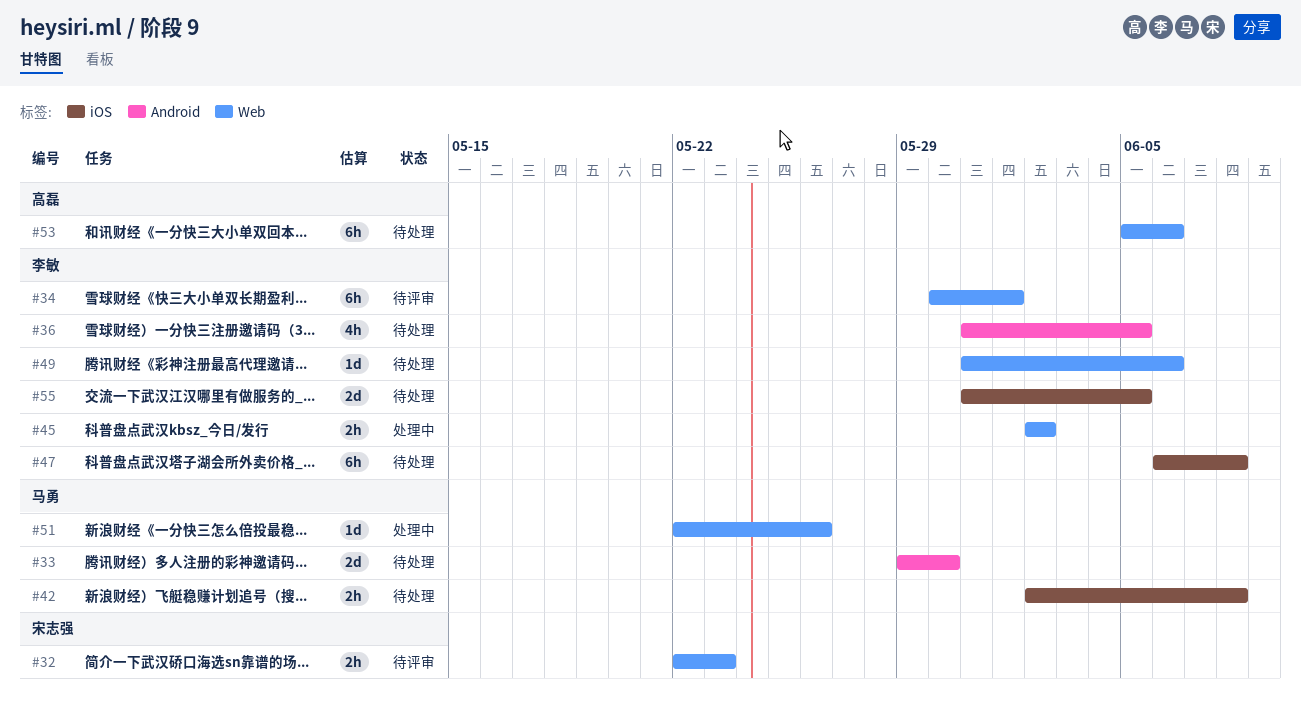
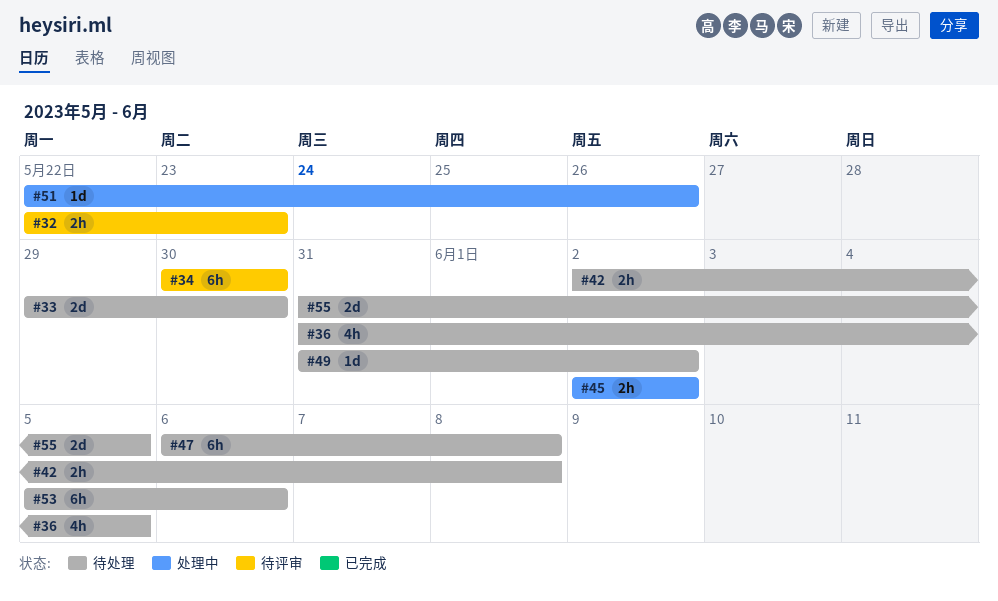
#34, due: Jun 1 -> May 30
#49, due: Jun 6 -> Jun 2

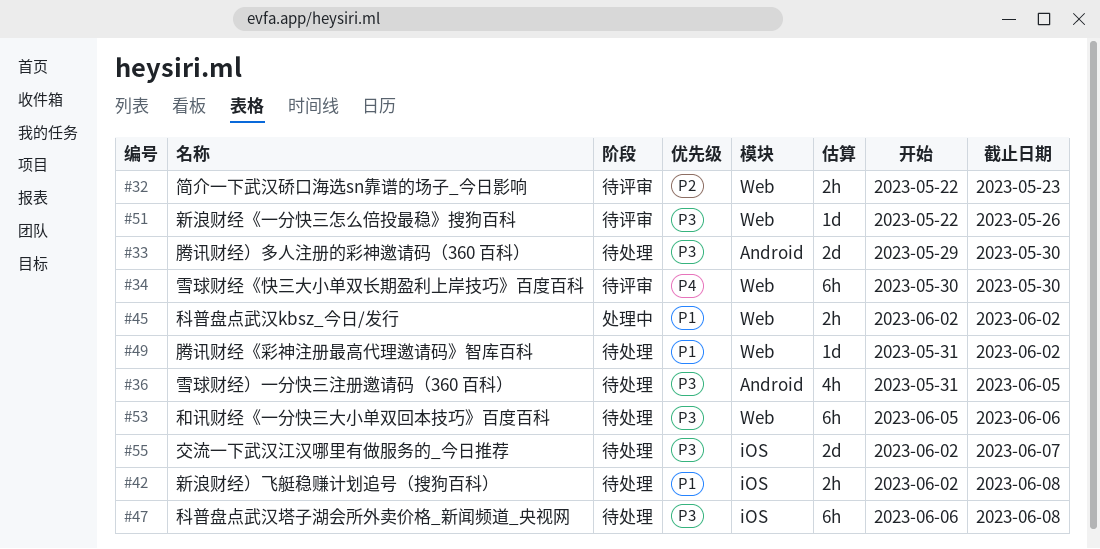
#51, status: 处理中 -> 待评审
#55, start: May 31 -> Jun 2
#55, due: Jun 5 -> Jun 7

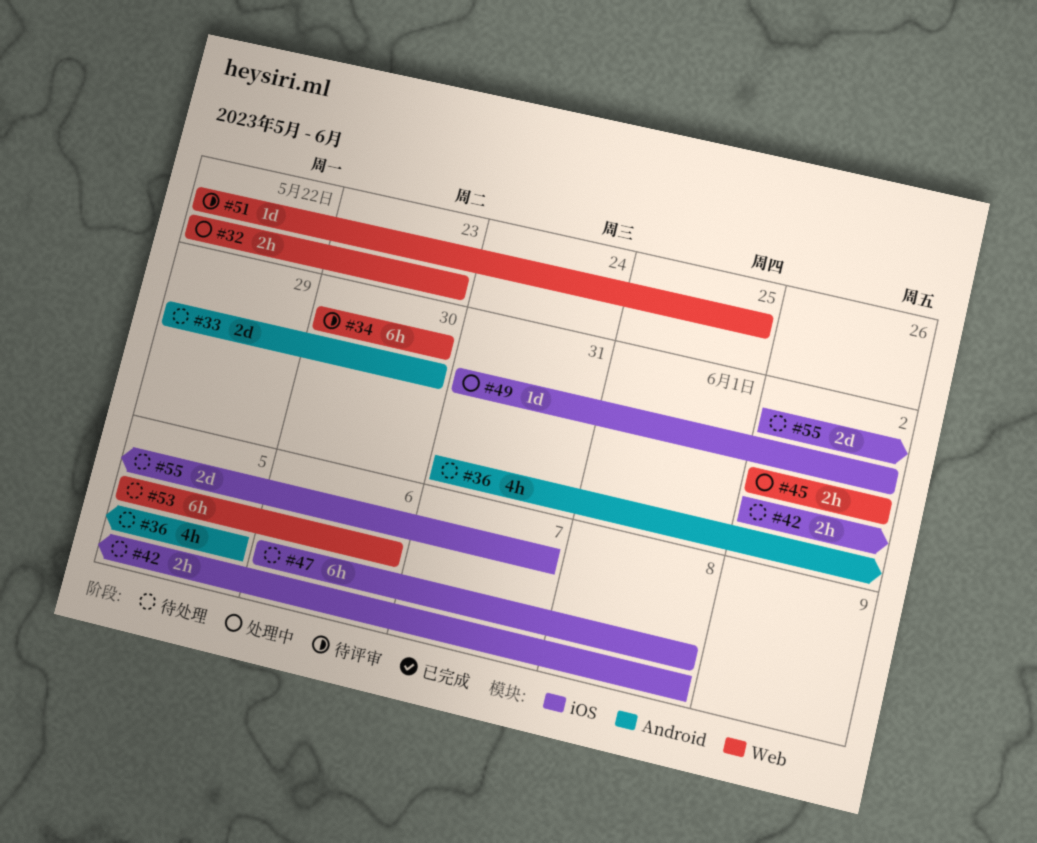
#32, status: 待评审 -> 处理中
#49, status: 待处理 -> 处理中
#49, label: Web -> iOS
#51, due: May 26 -> May 25

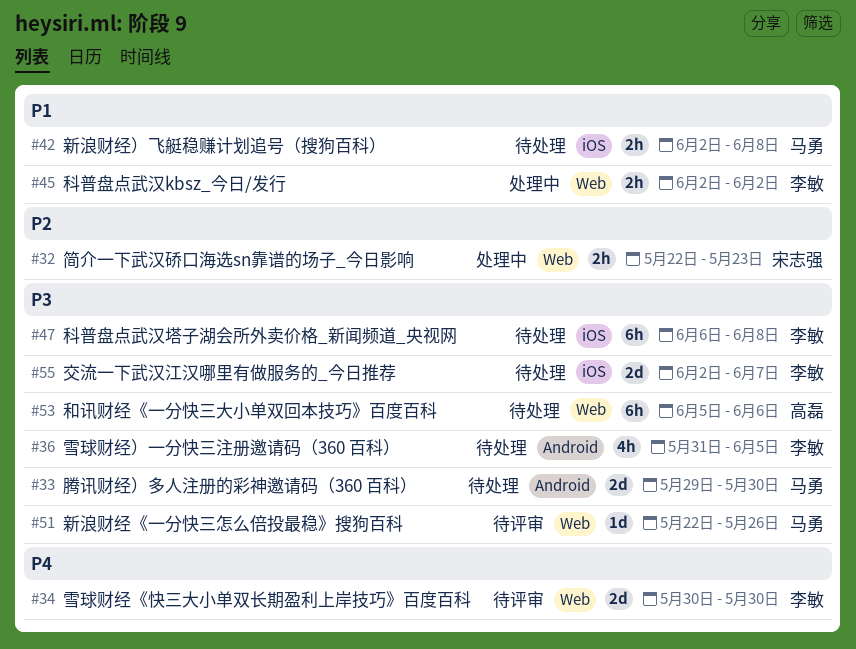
#34, estimate: 6h -> 2d
#49: present -> none
#51, due: May 25 -> May 26

